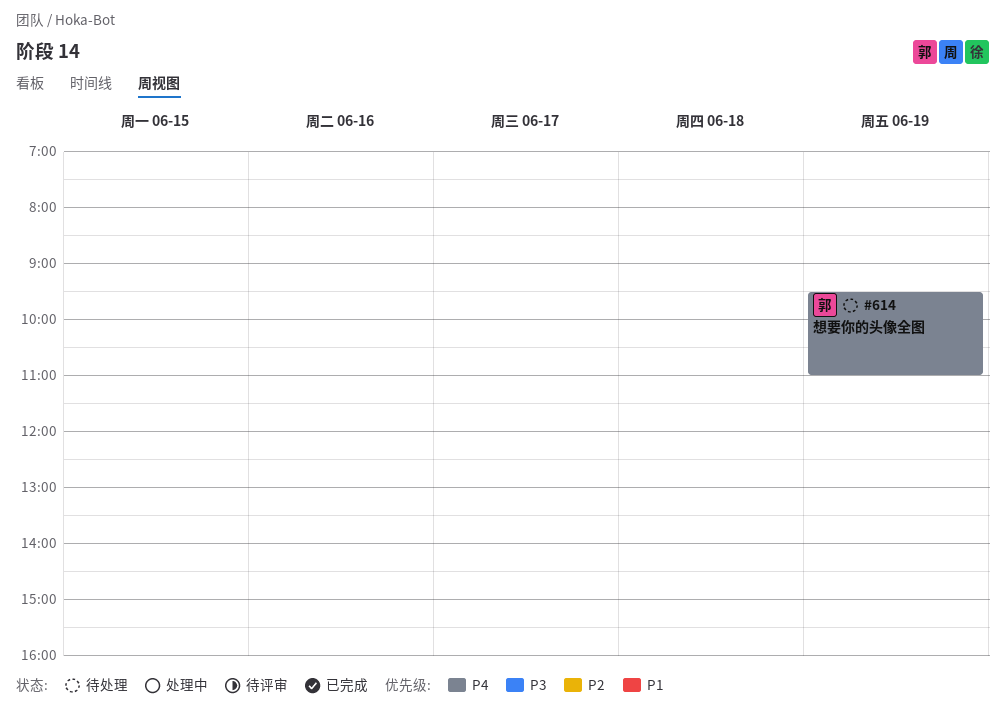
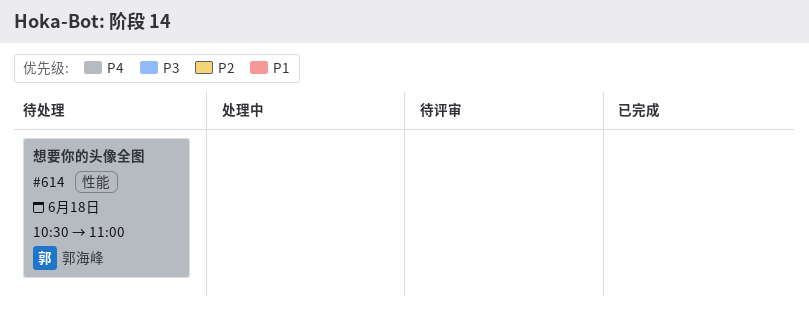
#614, day: Jun 19 -> Jun 18
#614, begins: 09:30 -> 10:30

